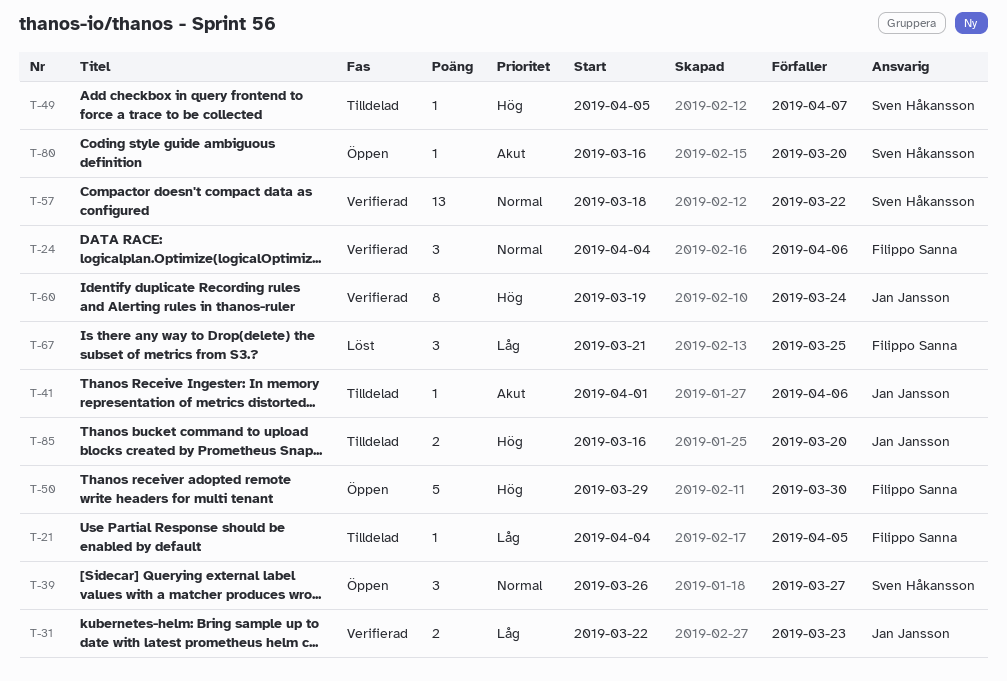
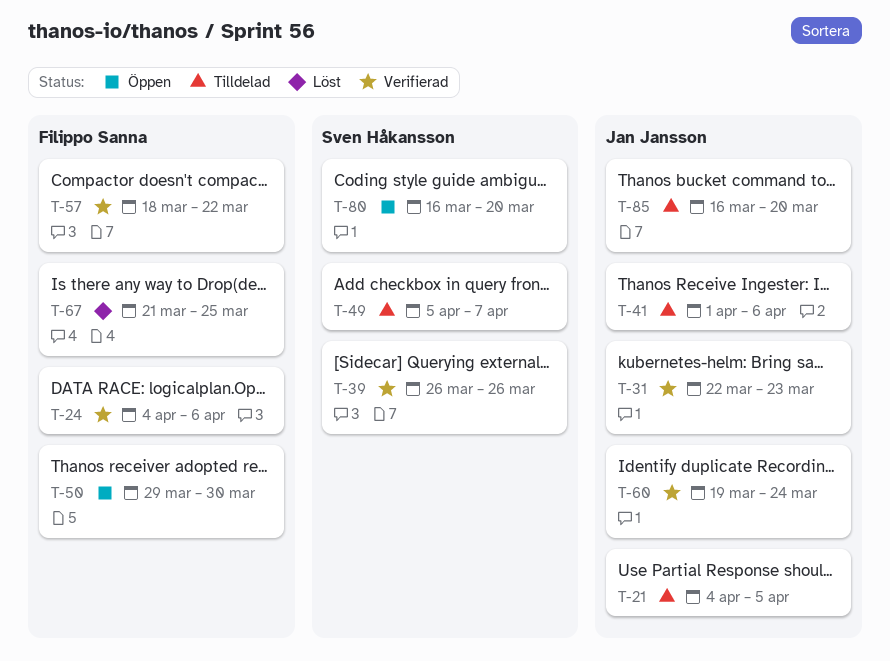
T-21, owner: Filippo Sanna -> Jan Jansson
T-39, status: Öppen -> Verifierad
T-39, due: Mar 27 -> Mar 26
T-57, owner: Sven Håkansson -> Filippo Sanna

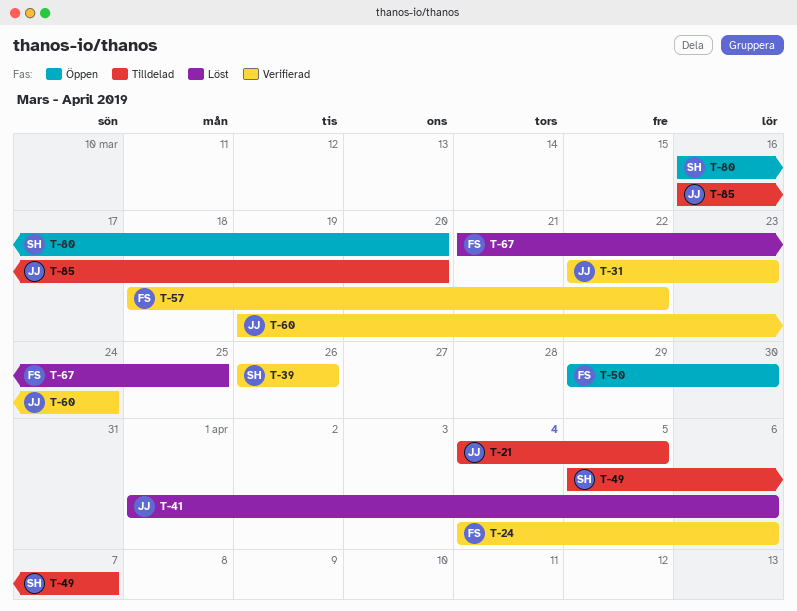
T-41, status: Tilldelad -> Löst

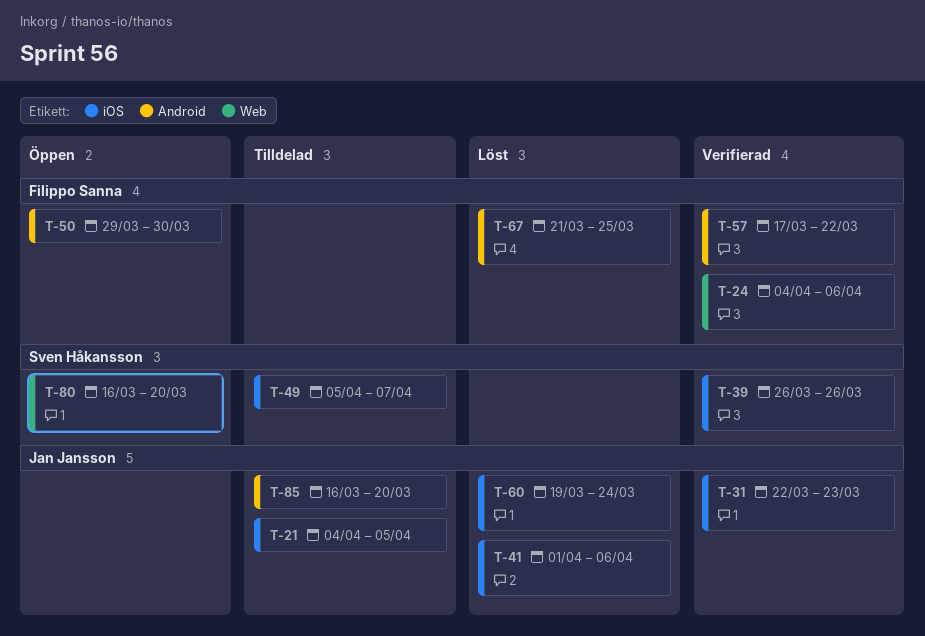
T-57, start: Mar 18 -> Mar 17
T-60, status: Verifierad -> Löst

